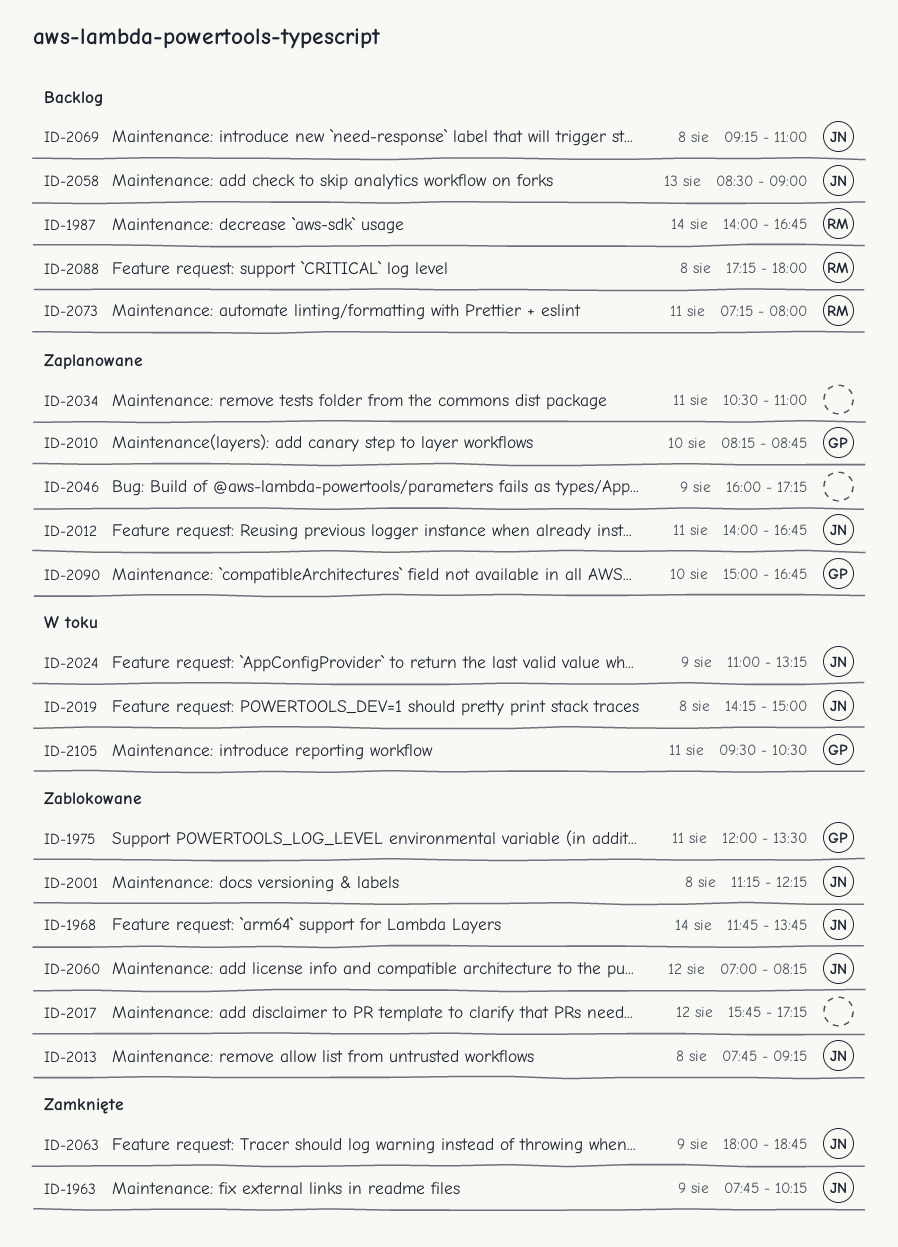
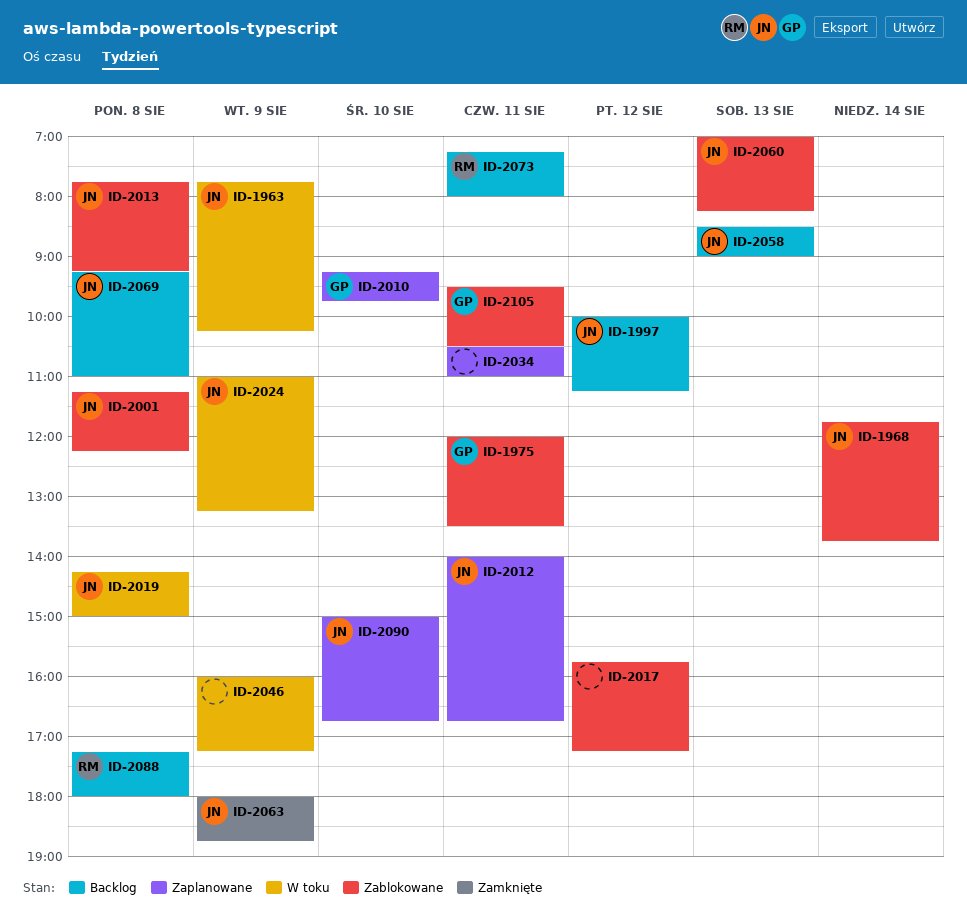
ID-1963, status: Zamknięte -> W toku
ID-1987: present -> none
ID-1997: none -> present
ID-2010, begins: 08:15 -> 09:15
ID-2010, ends: 08:45 -> 09:45
ID-2046, status: Zaplanowane -> W toku
ID-2060, day: Aug 12 -> Aug 13
ID-2090, owner: GP -> JN
ID-2105, status: W toku -> Zablokowane

